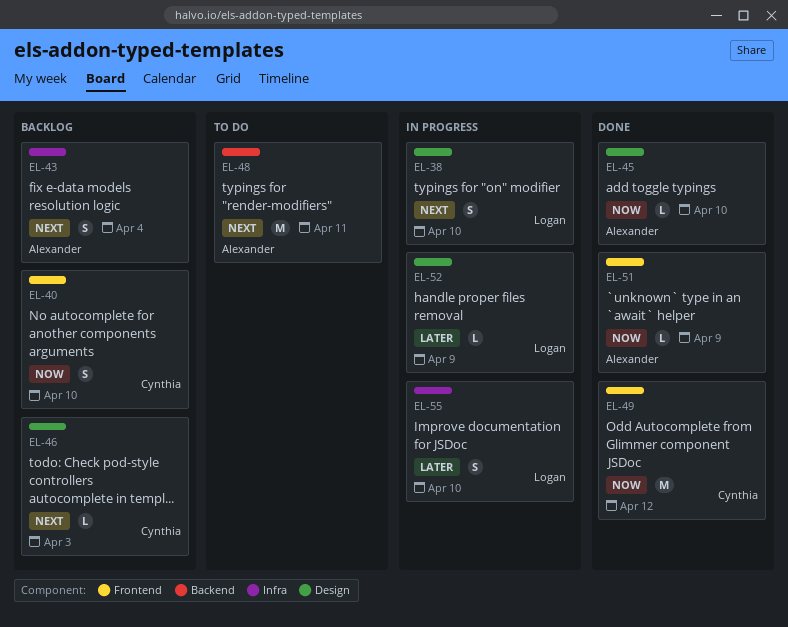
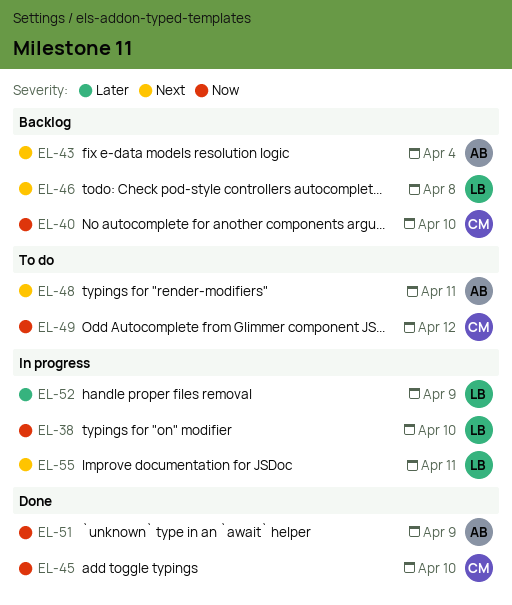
EL-38, priority: Next -> Now
EL-45, owner: Alexander -> Cynthia
EL-46, owner: Cynthia -> Logan
EL-46, due: Apr 3 -> Apr 8
EL-49, status: Done -> To do
EL-55, priority: Later -> Next
EL-55, due: Apr 10 -> Apr 11

